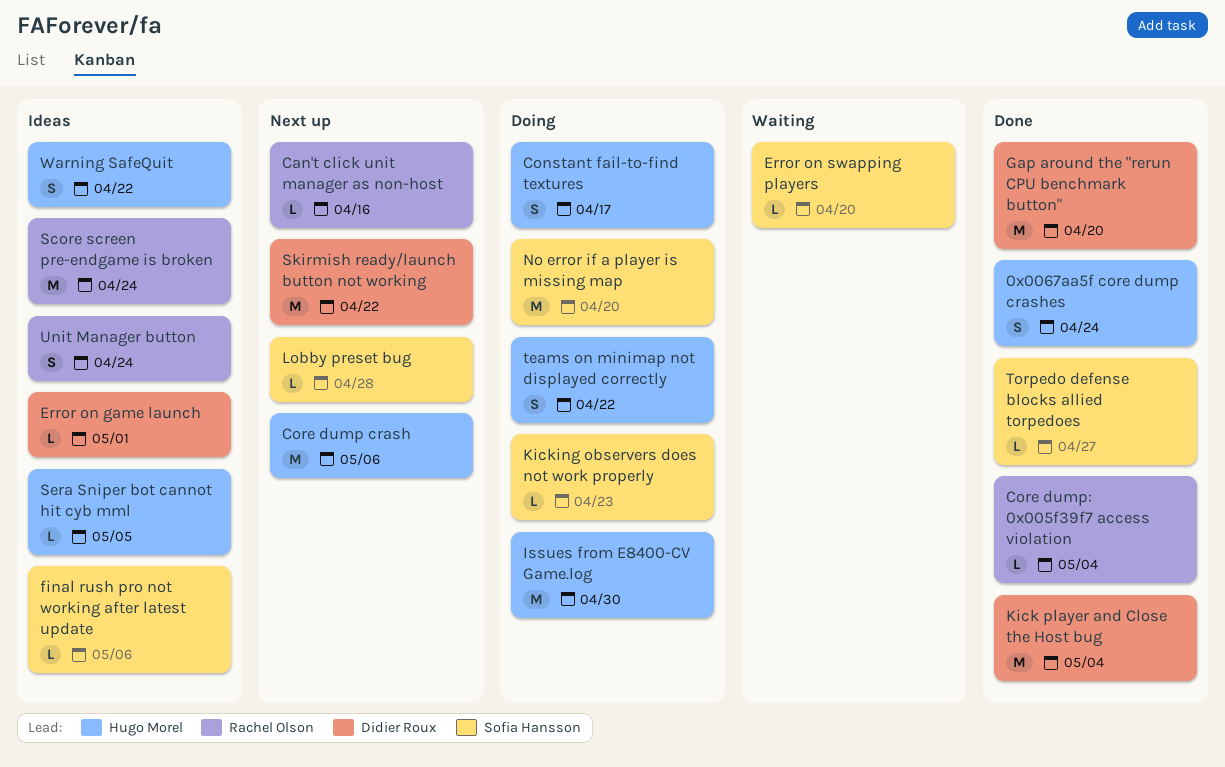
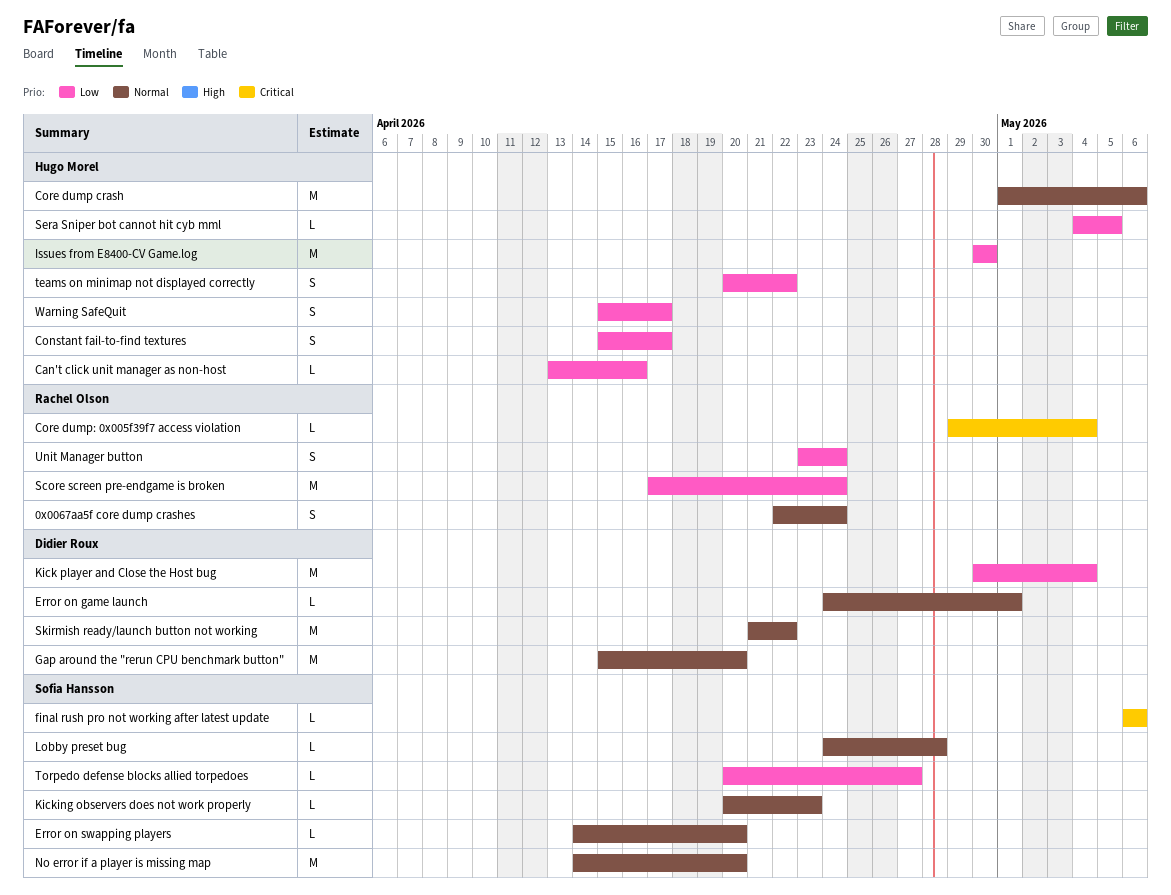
0x0067aa5f core dump crashes, owner: Hugo Morel -> Rachel Olson
Can't click unit manager as non-host, owner: Rachel Olson -> Hugo Morel
Warning SafeQuit, due: Apr 22 -> Apr 17

